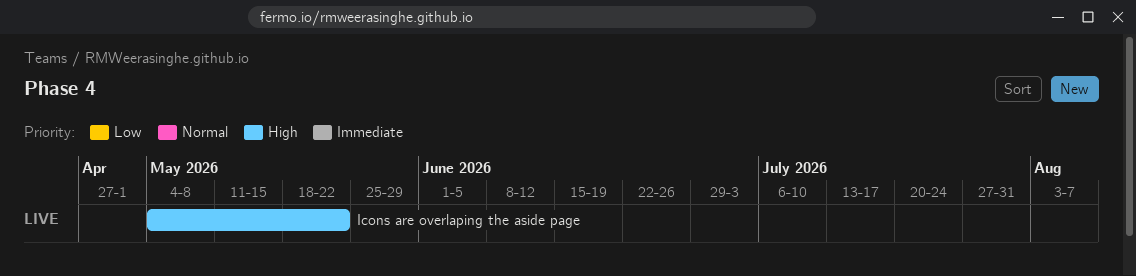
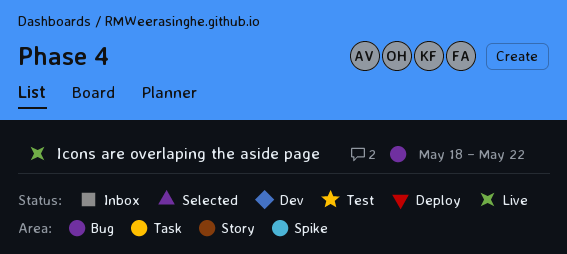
Icons are overlaping the aside page, start: May 4 -> May 18

